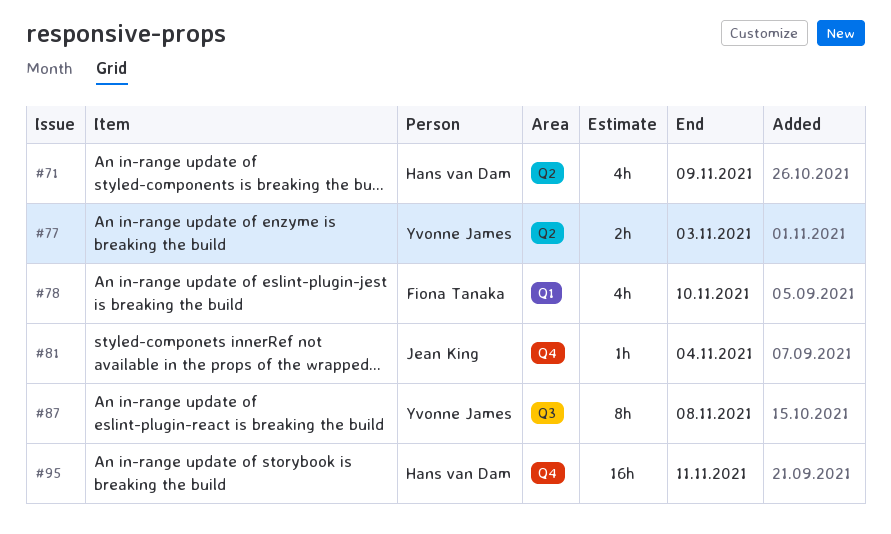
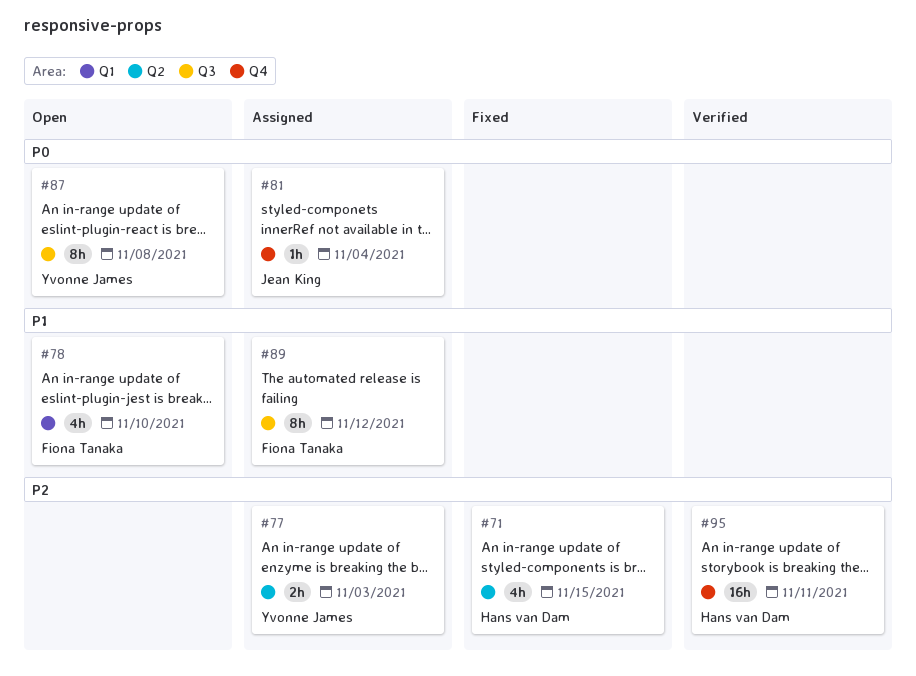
#71, due: Nov 9 -> Nov 15
#89: none -> present

